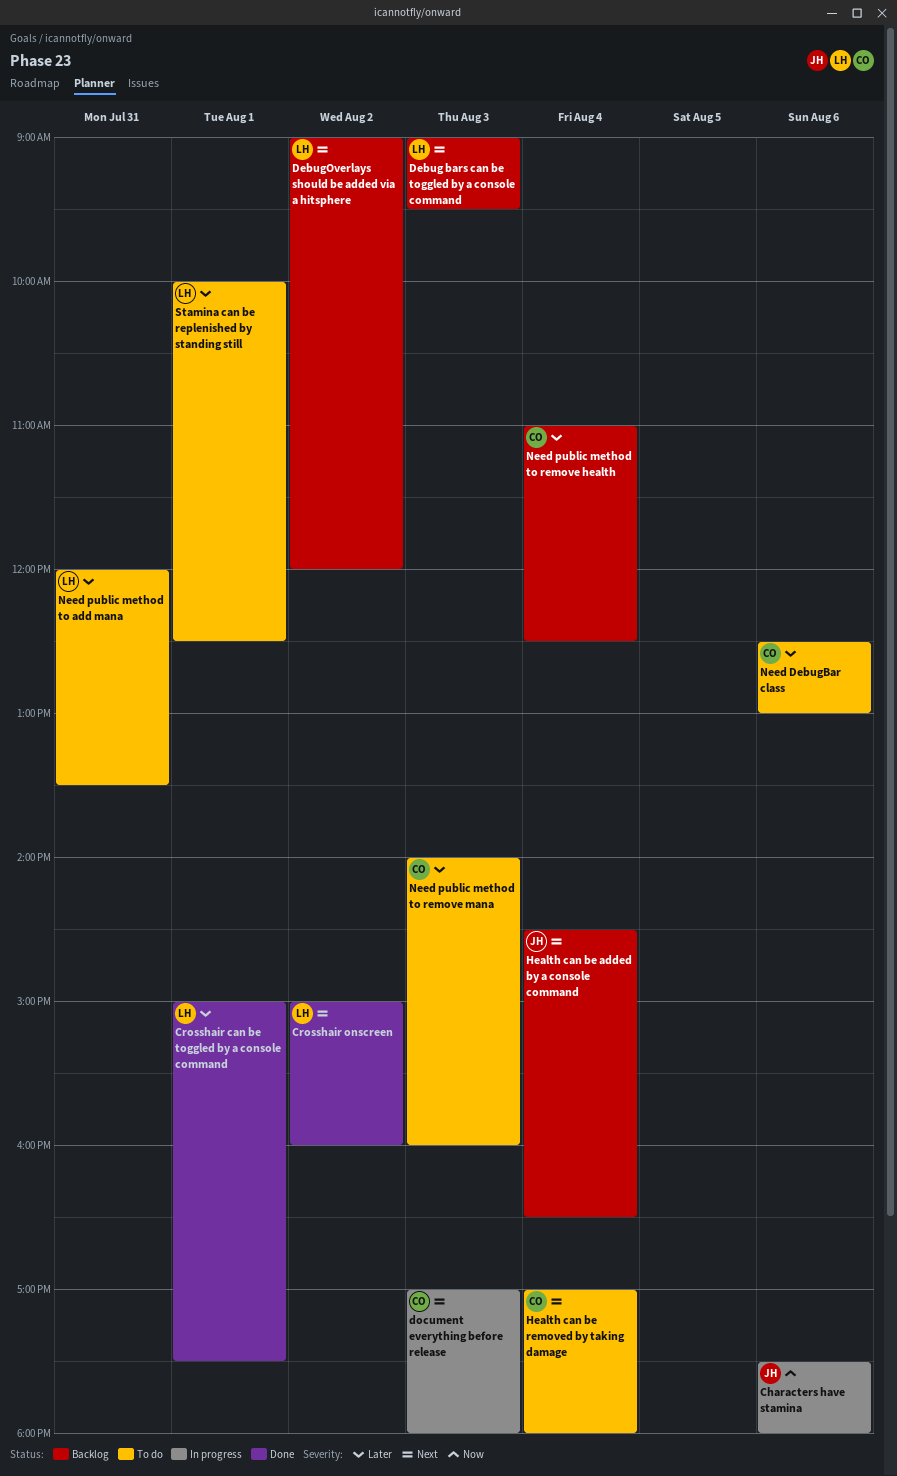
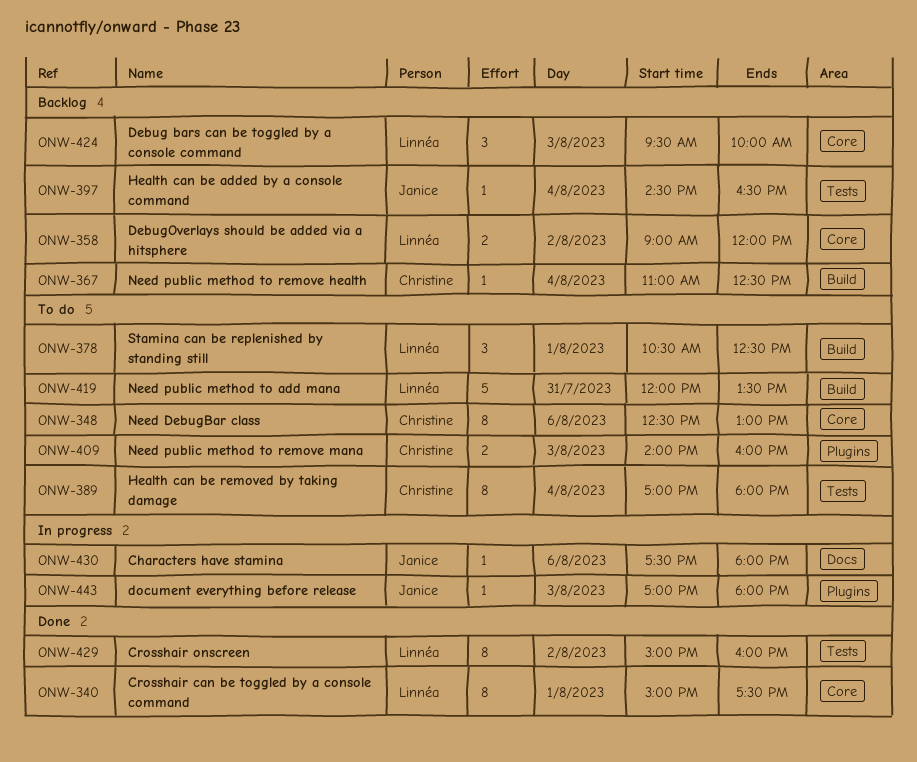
Debug bars can be toggled by a console command, begins: 09:00 -> 09:30
Debug bars can be toggled by a console command, ends: 09:30 -> 10:00
document everything before release, owner: Christine -> Janice
Stamina can be replenished by standing still, begins: 10:00 -> 10:30

